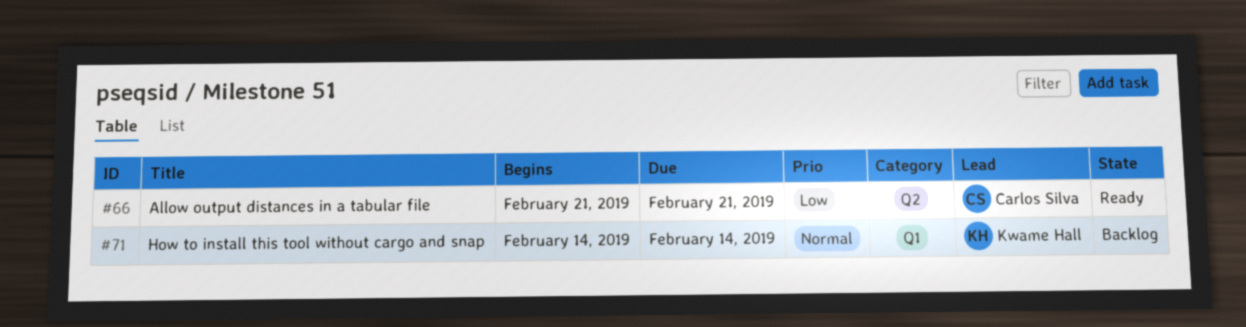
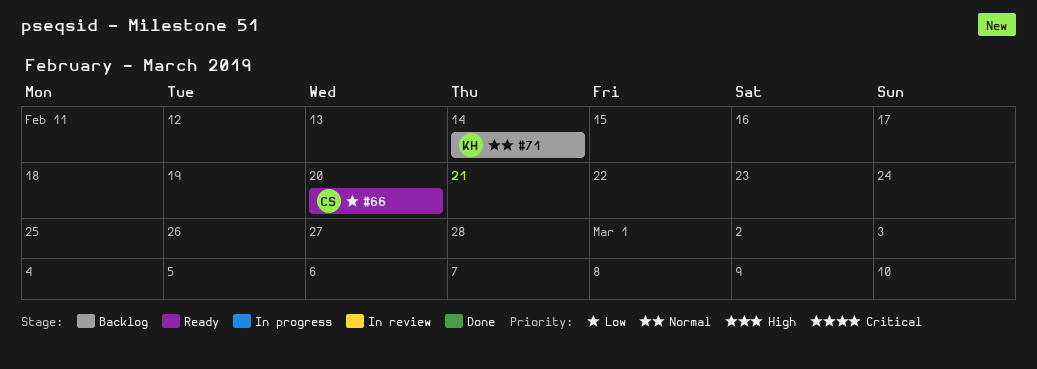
#66, start: Feb 21 -> Feb 20
#66, due: Feb 21 -> Feb 20

